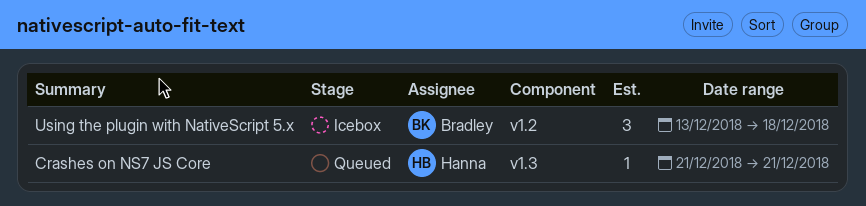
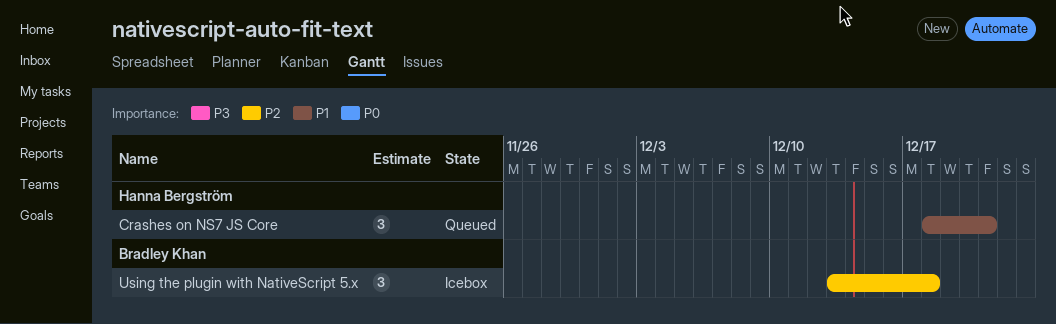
Crashes on NS7 JS Core, estimate: 1 -> 3
Crashes on NS7 JS Core, start: Dec 21 -> Dec 18

